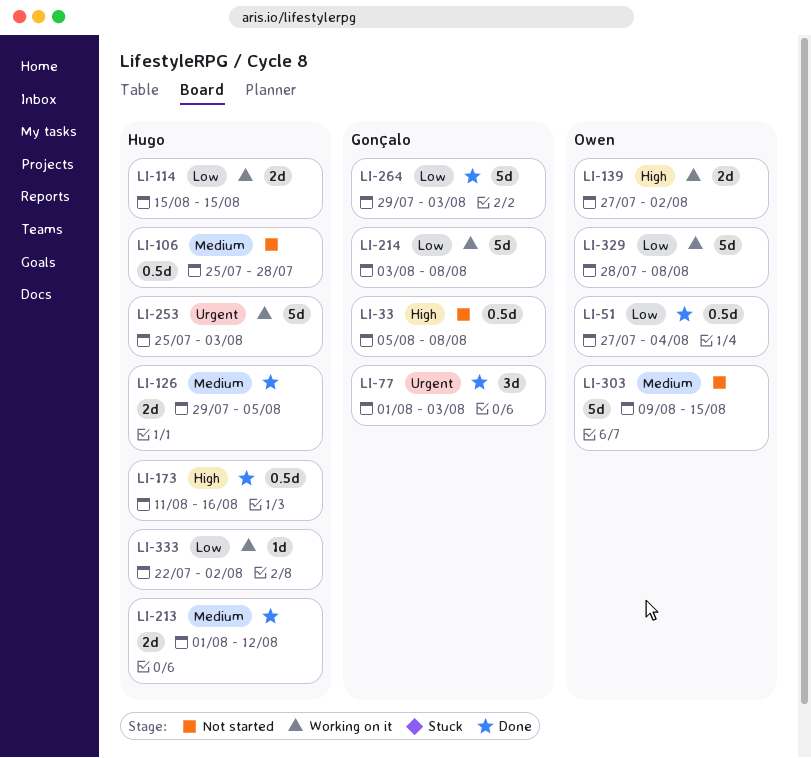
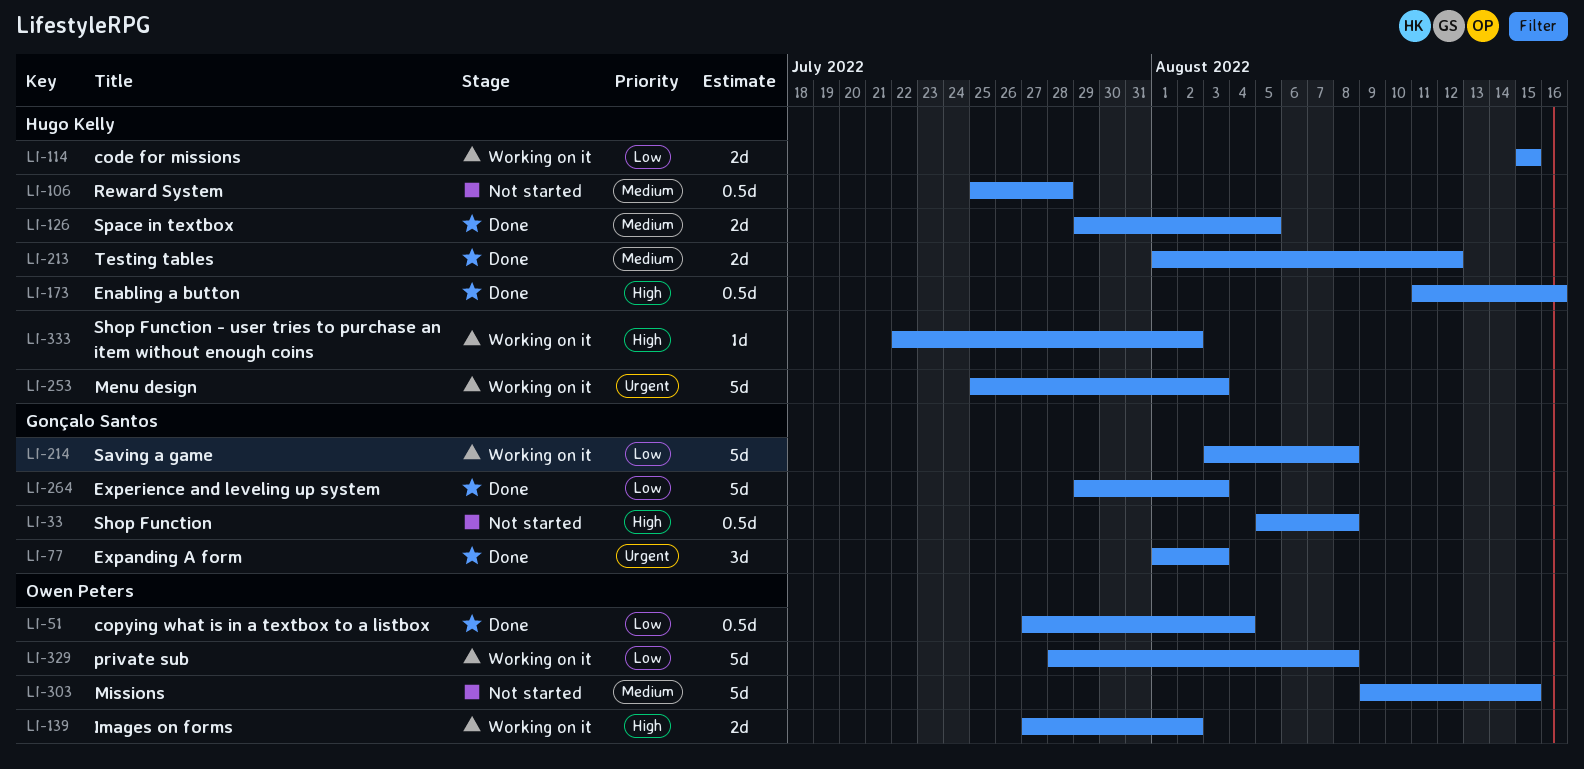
LI-333, priority: Low -> High

